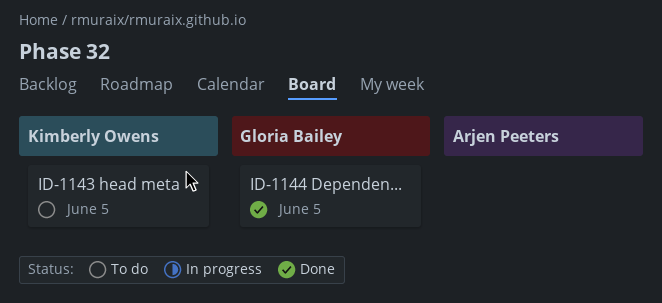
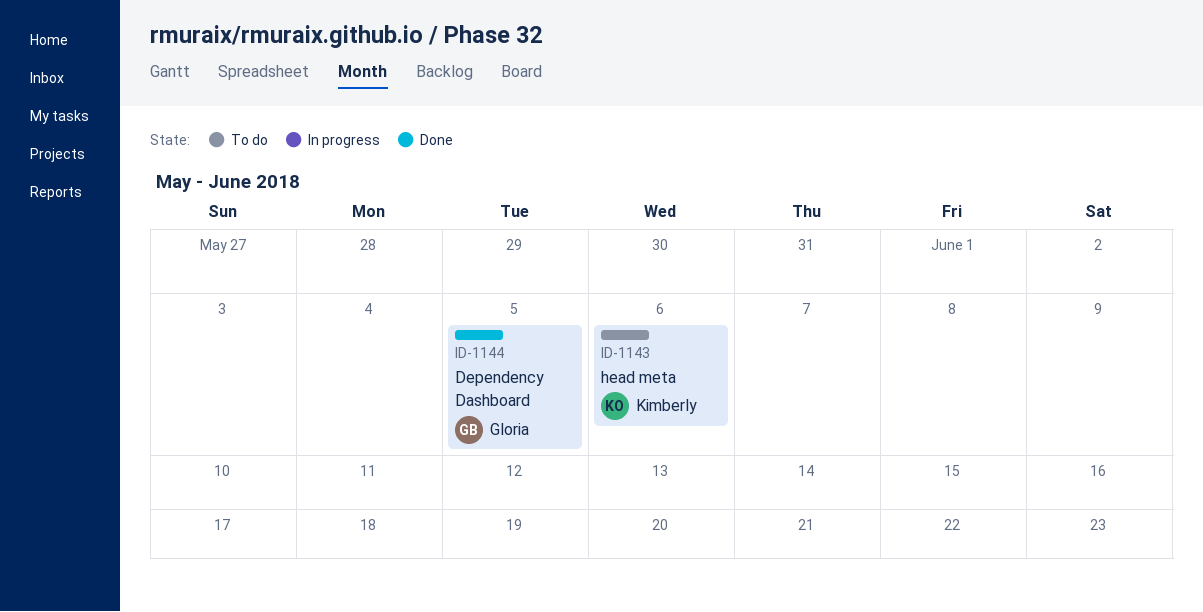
ID-1143, due: Jun 5 -> Jun 6

